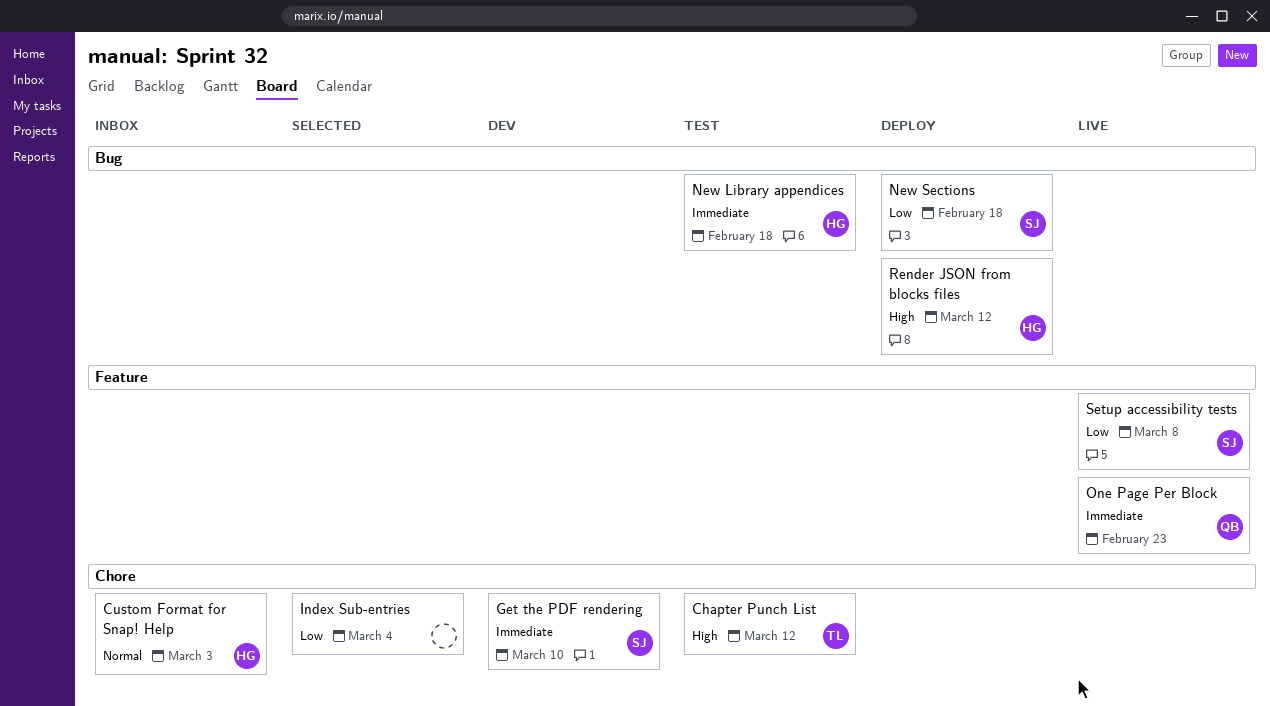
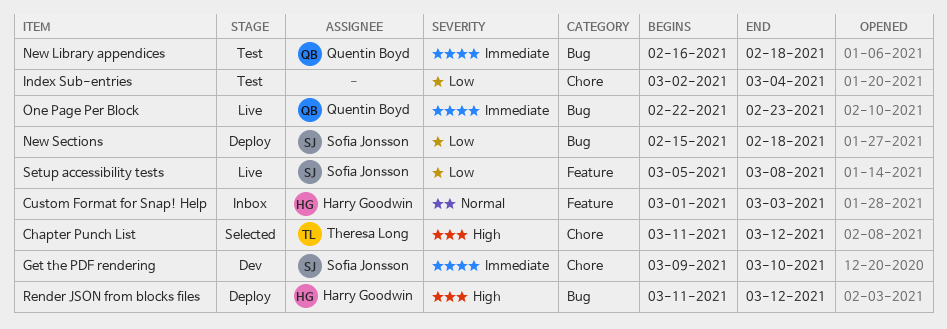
Chapter Punch List, status: Test -> Selected
Custom Format for Snap! Help, label: Chore -> Feature
Index Sub-entries, status: Selected -> Test
New Library appendices, owner: Harry Goodwin -> Quentin Boyd
One Page Per Block, label: Feature -> Bug

